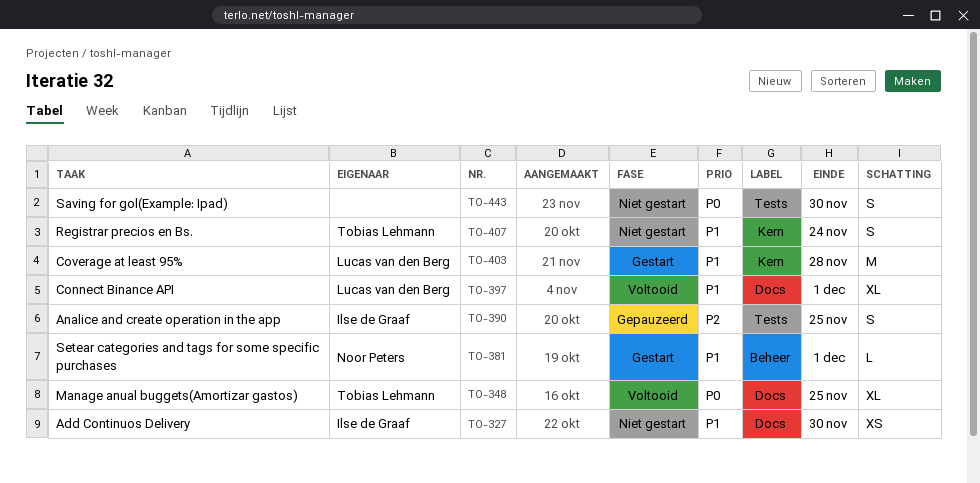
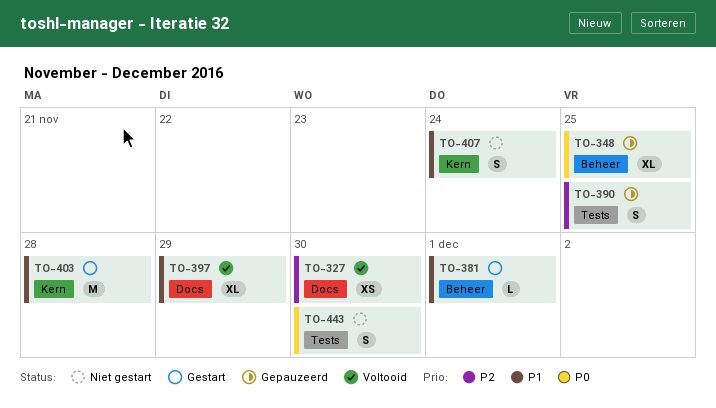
TO-327, status: Niet gestart -> Voltooid
TO-327, priority: P1 -> P2
TO-348, status: Voltooid -> Gepauzeerd
TO-348, label: Docs -> Beheer
TO-397, due: Dec 1 -> Nov 29

